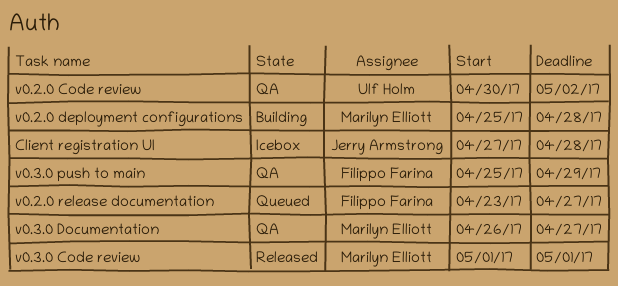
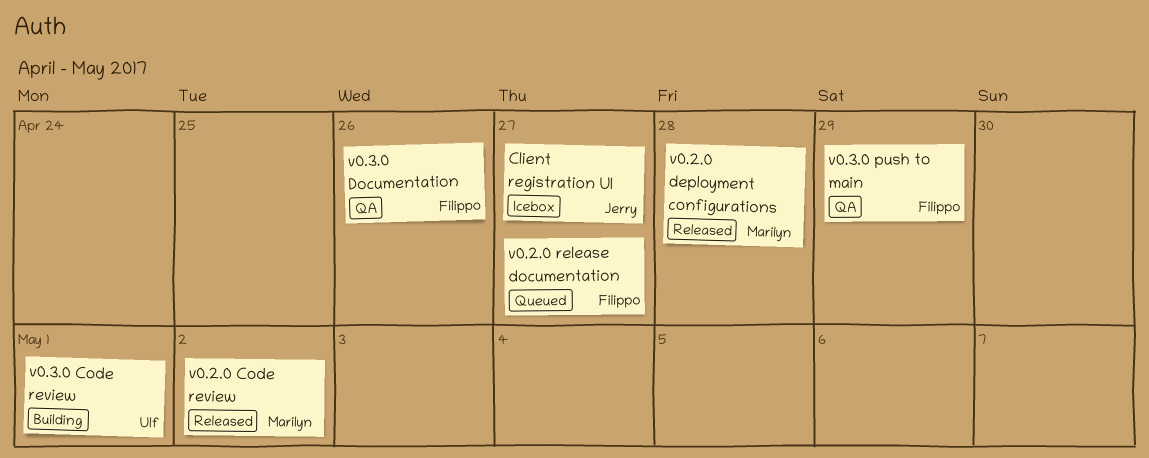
Client registration UI, due: Apr 28 -> Apr 27
v0.2.0 Code review, status: QA -> Released
v0.2.0 Code review, owner: Ulf Holm -> Marilyn Elliott
v0.2.0 deployment configurations, status: Building -> Released
v0.3.0 Code review, status: Released -> Building
v0.3.0 Code review, owner: Marilyn Elliott -> Ulf Holm
v0.3.0 Documentation, owner: Marilyn Elliott -> Filippo Farina
v0.3.0 Documentation, due: Apr 27 -> Apr 26

